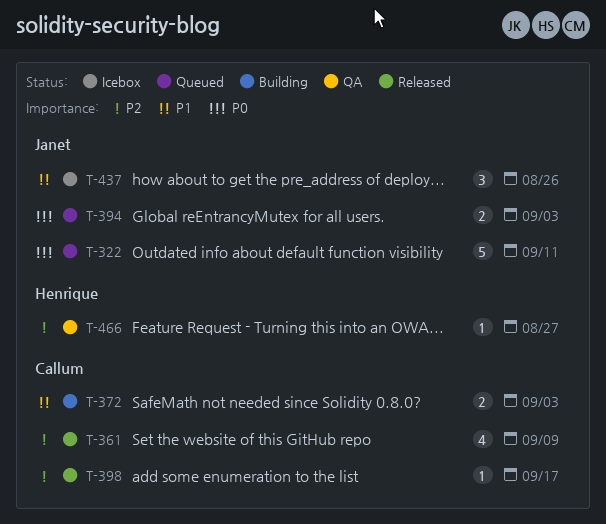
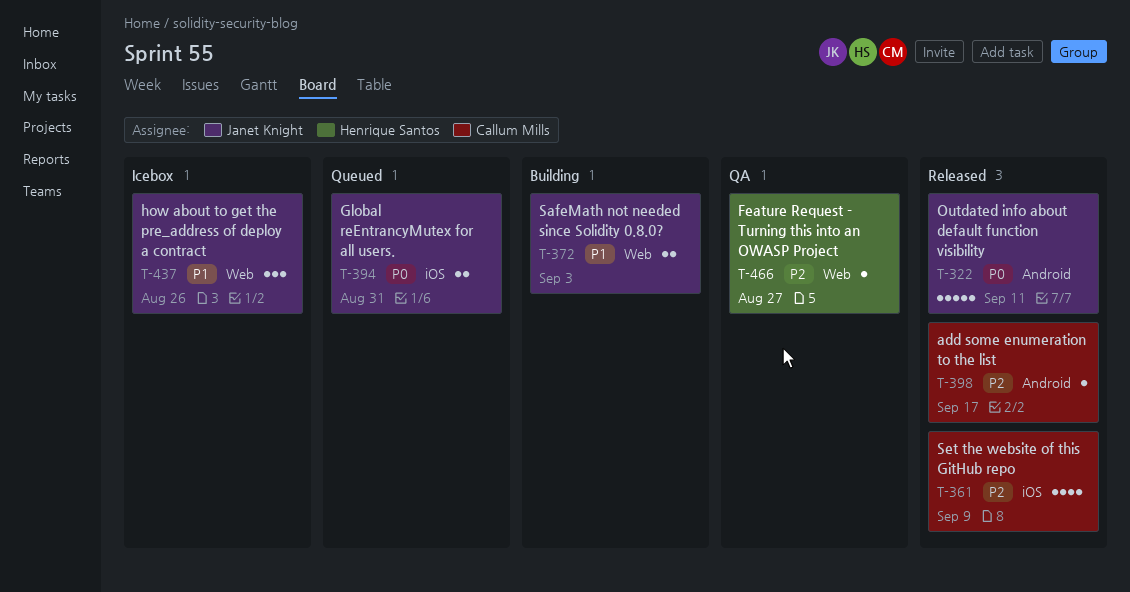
T-322, status: Queued -> Released
T-372, owner: Callum Mills -> Janet Knight
T-394, due: Sep 3 -> Aug 31

